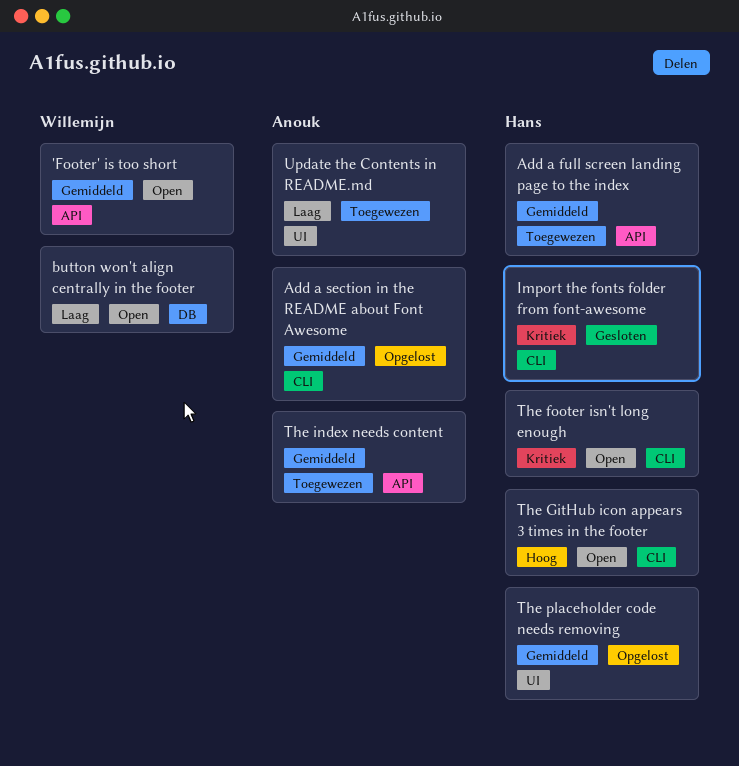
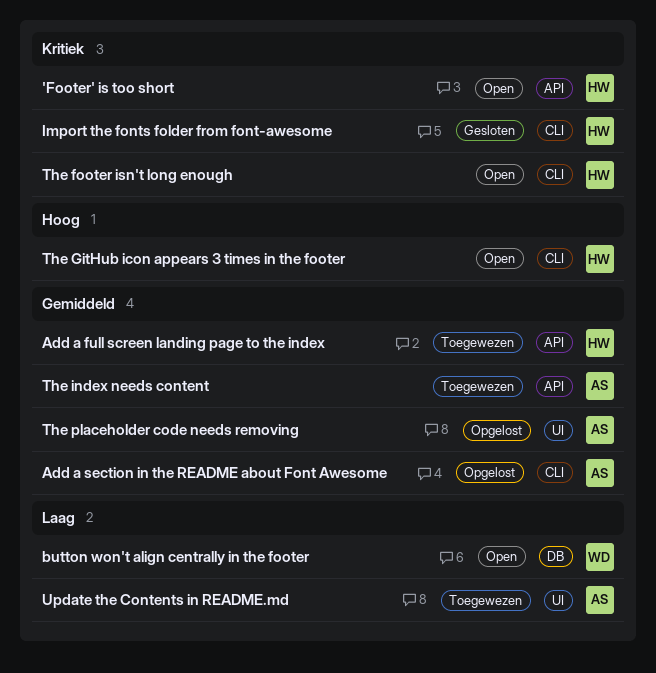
'Footer' is too short, owner: Willemijn -> Hans
'Footer' is too short, priority: Gemiddeld -> Kritiek
The placeholder code needs removing, owner: Hans -> Anouk

